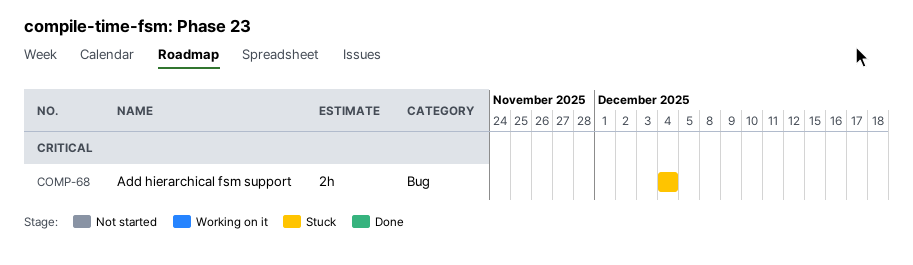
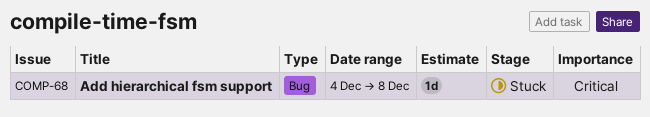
COMP-68, estimate: 2h -> 1d
COMP-68, due: Dec 4 -> Dec 8

